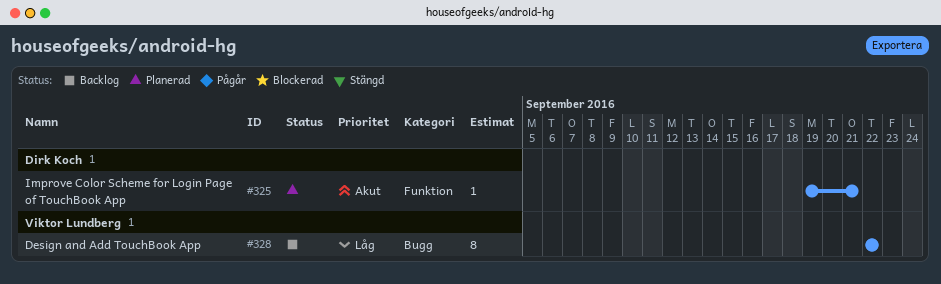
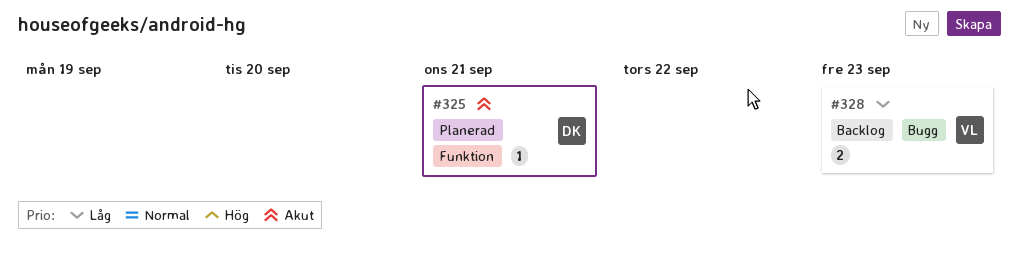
#328, estimate: 8 -> 2
#328, due: Sep 22 -> Sep 23

